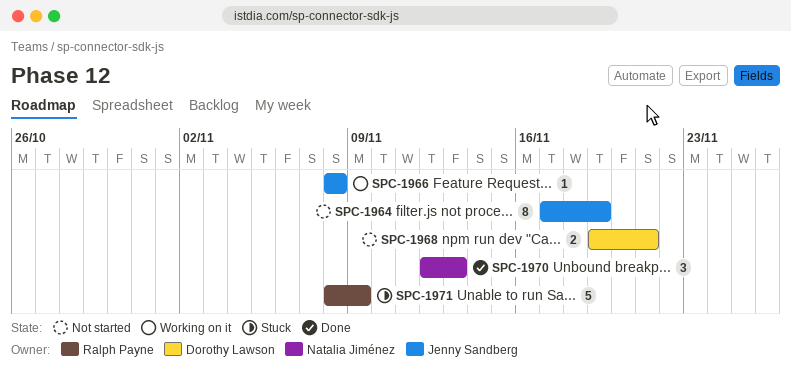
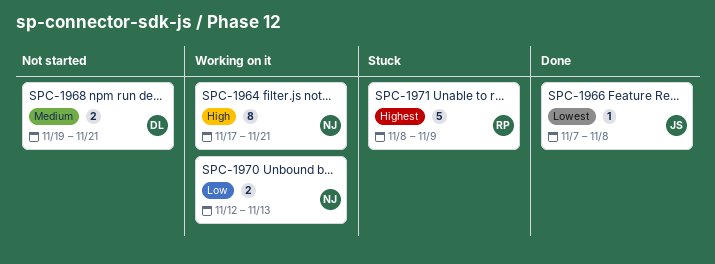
SPC-1964, status: Not started -> Working on it
SPC-1964, owner: Jenny Sandberg -> Natalia Jiménez
SPC-1964, due: Nov 19 -> Nov 21
SPC-1966, status: Working on it -> Done
SPC-1966, start: Nov 8 -> Nov 7
SPC-1970, status: Done -> Working on it
SPC-1970, estimate: 3 -> 2

